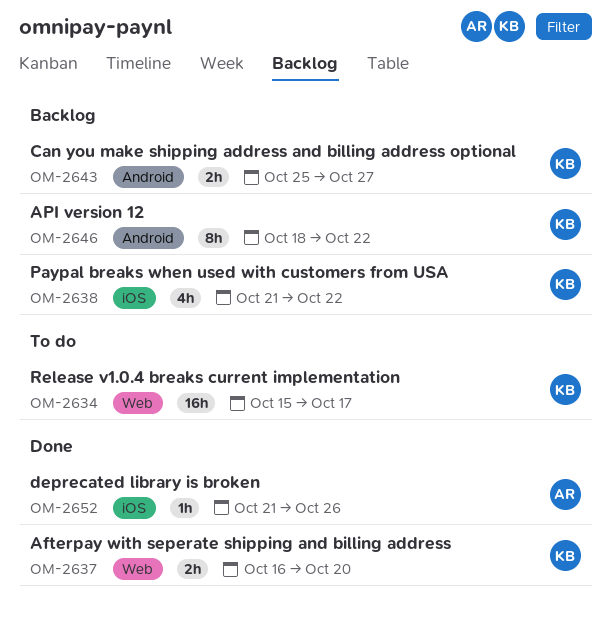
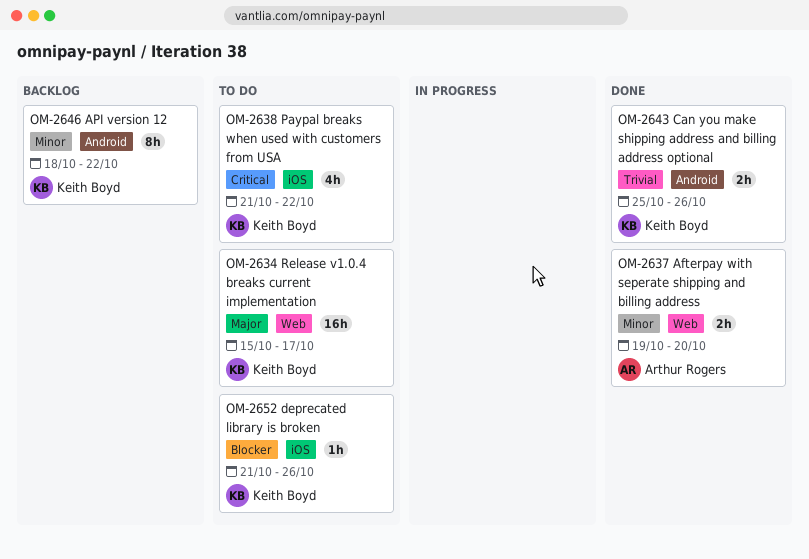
OM-2637, owner: Keith Boyd -> Arthur Rogers
OM-2637, start: Oct 16 -> Oct 19
OM-2638, status: Backlog -> To do
OM-2643, status: Backlog -> Done
OM-2643, due: Oct 27 -> Oct 26
OM-2652, status: Done -> To do
OM-2652, owner: Arthur Rogers -> Keith Boyd

